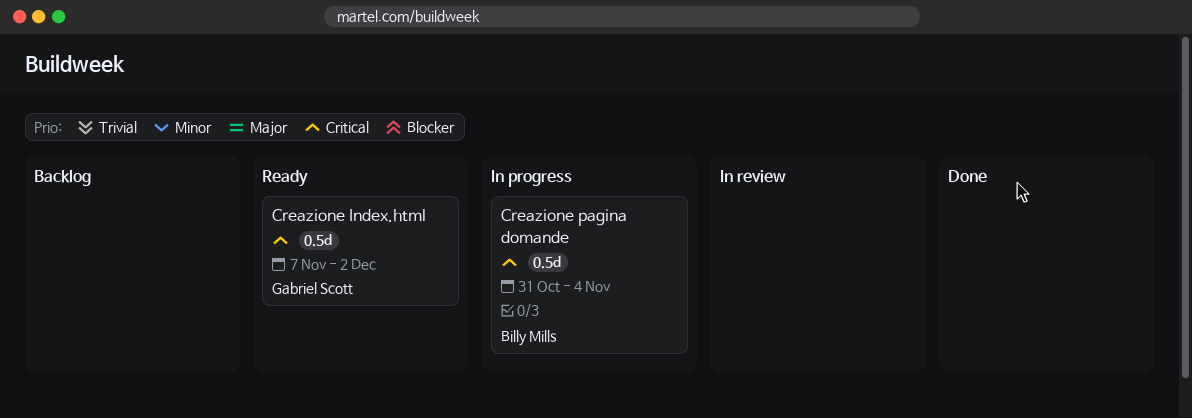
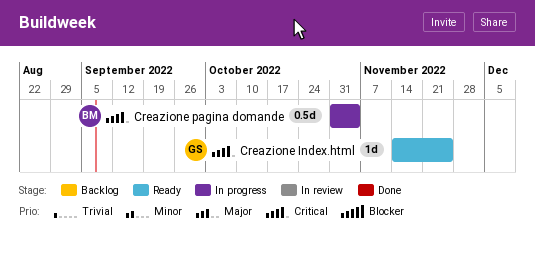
Creazione Index.html, estimate: 0.5d -> 1d
Creazione Index.html, start: Nov 7 -> Nov 14
Creazione Index.html, due: Dec 2 -> Nov 25

